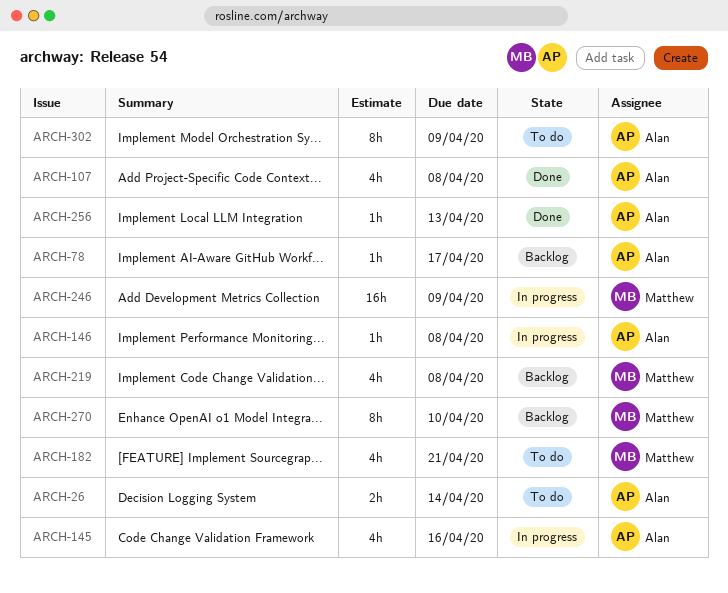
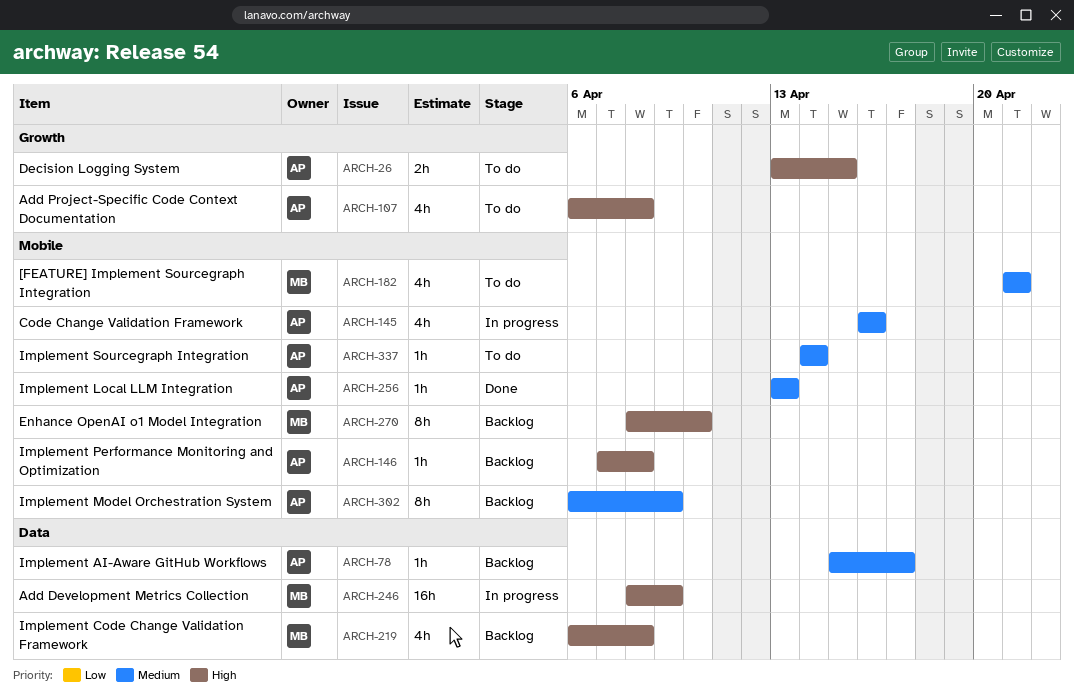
ARCH-26, due: Apr 14 -> Apr 15
ARCH-107, status: Done -> To do
ARCH-146, status: In progress -> Backlog
ARCH-302, status: To do -> Backlog
ARCH-337: none -> present

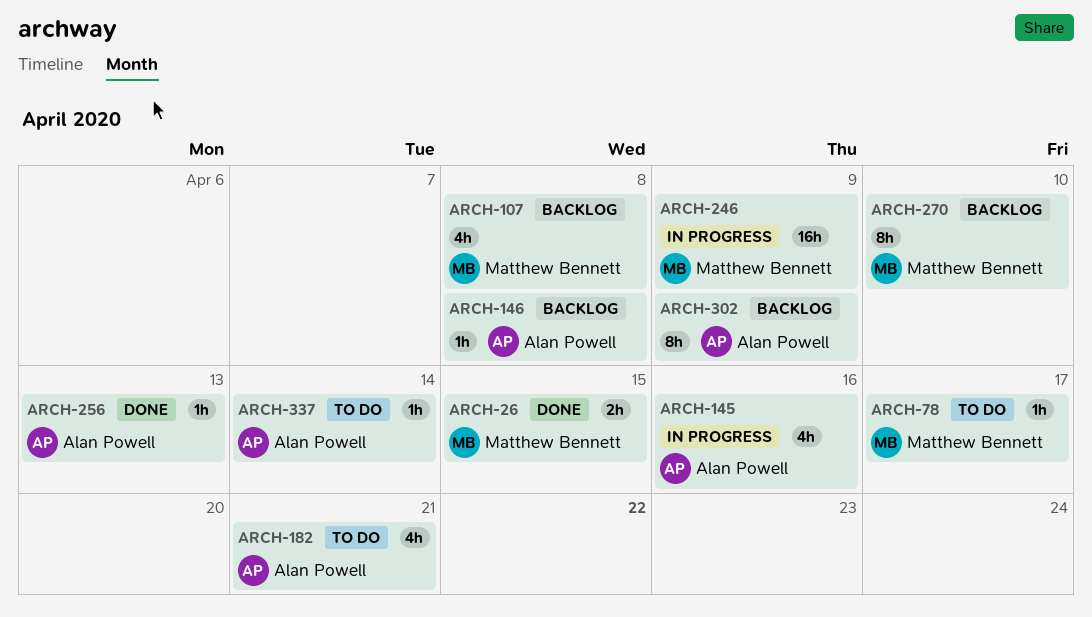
ARCH-26, status: To do -> Done
ARCH-26, owner: Alan Powell -> Matthew Bennett
ARCH-78, status: Backlog -> To do
ARCH-78, owner: Alan Powell -> Matthew Bennett
ARCH-107, status: To do -> Backlog
ARCH-107, owner: Alan Powell -> Matthew Bennett
ARCH-182, owner: Matthew Bennett -> Alan Powell
ARCH-219: present -> none

